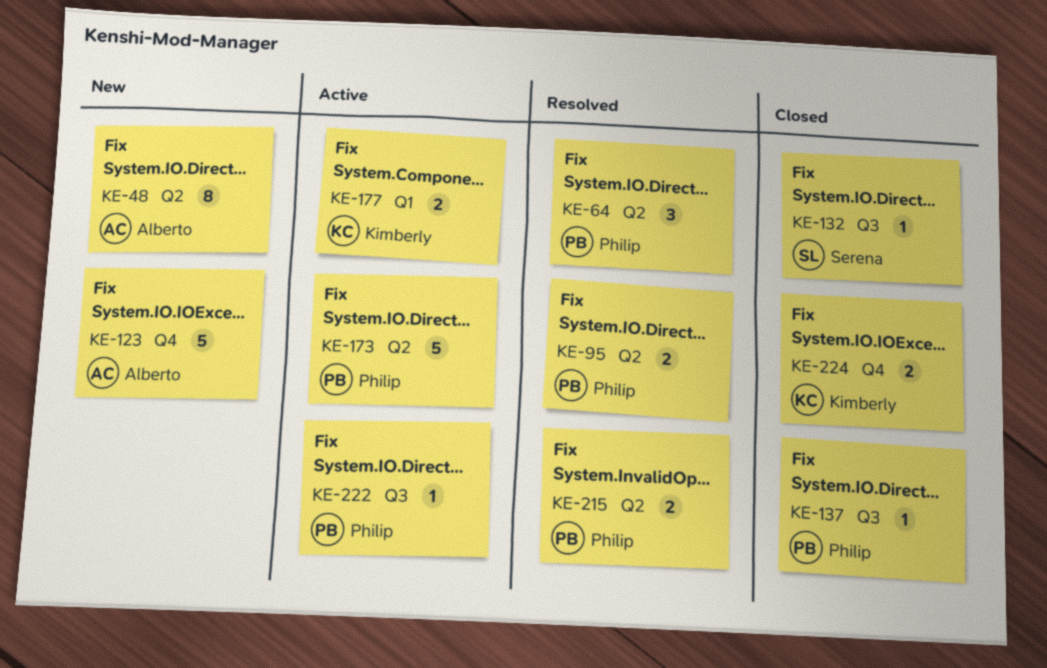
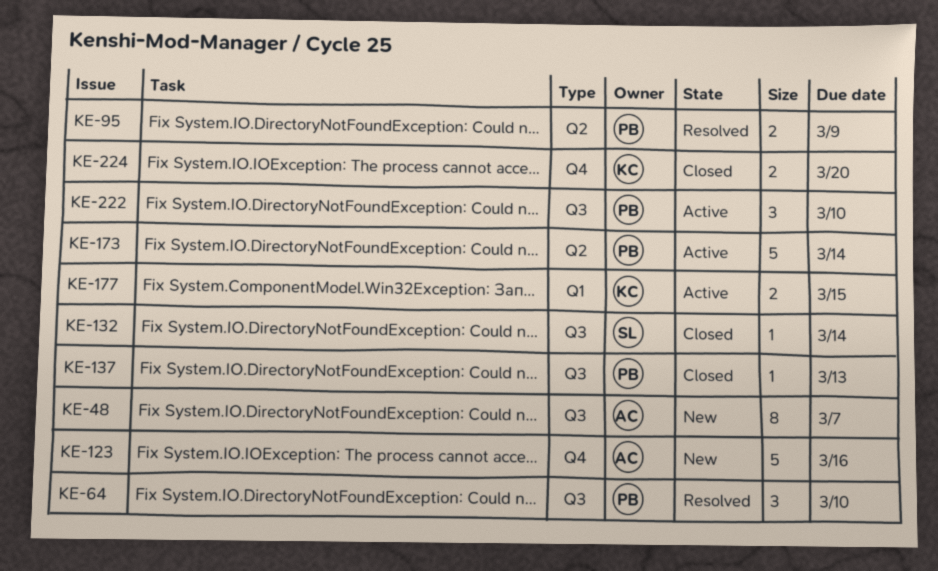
KE-48, label: Q2 -> Q3
KE-64, label: Q2 -> Q3
KE-215: present -> none
KE-222, estimate: 1 -> 3

